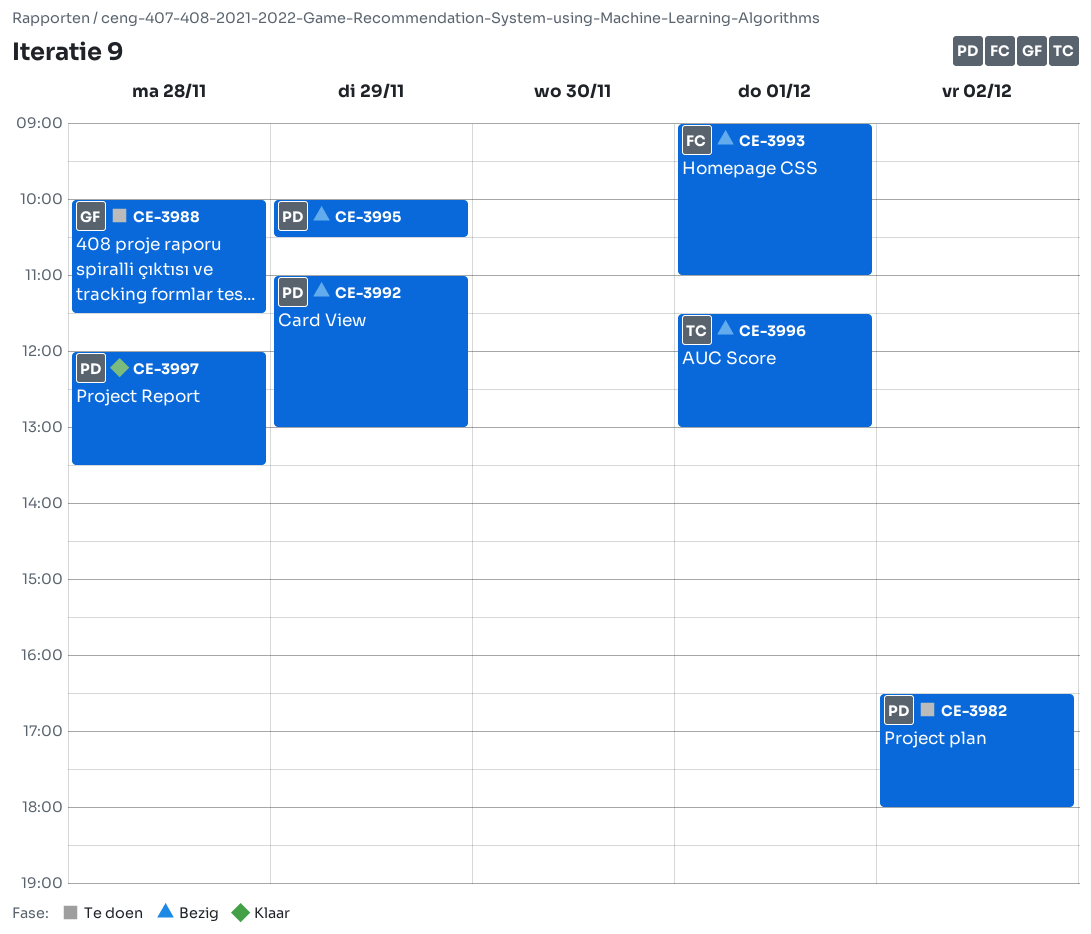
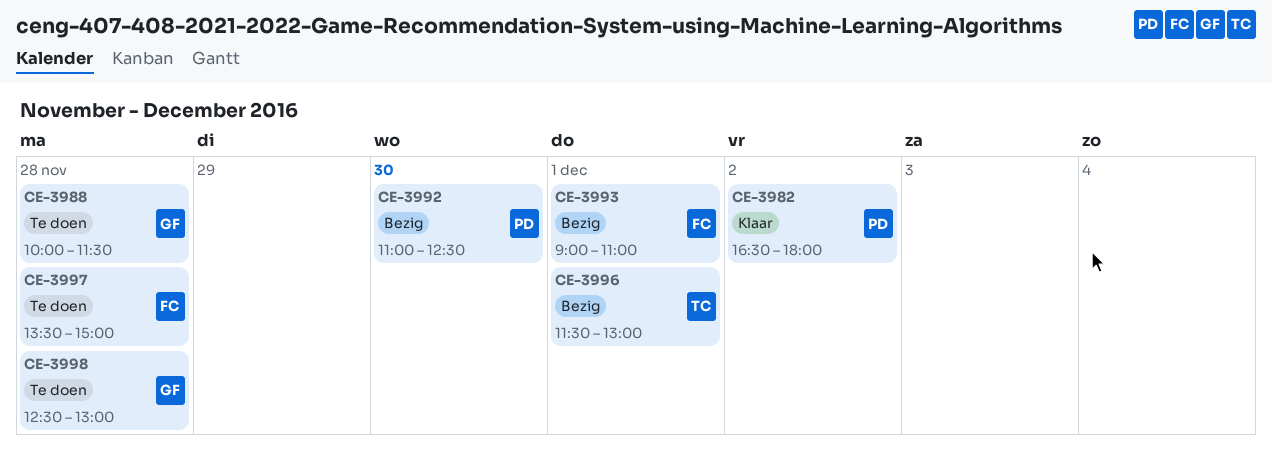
CE-3982, status: Te doen -> Klaar
CE-3992, day: Nov 29 -> Nov 30
CE-3992, ends: 13:00 -> 12:30
CE-3995: present -> none
CE-3997, status: Klaar -> Te doen
CE-3997, owner: PD -> FC
CE-3997, begins: 12:00 -> 13:30
CE-3997, ends: 13:30 -> 15:00
CE-3998: none -> present

